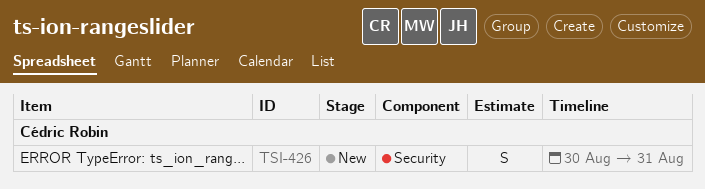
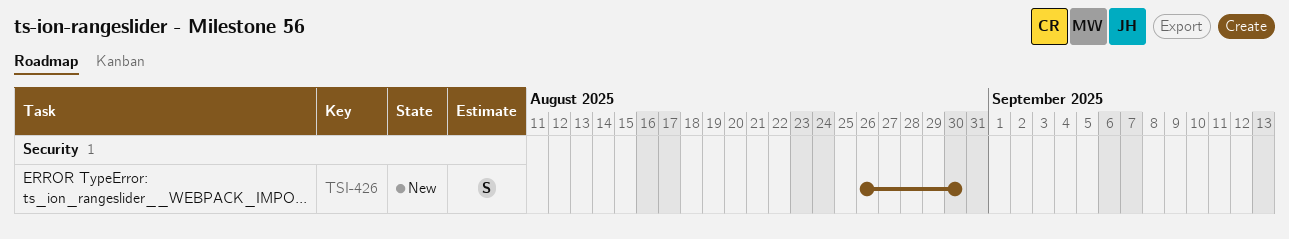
TSI-426, start: Aug 30 -> Aug 26
TSI-426, due: Aug 31 -> Aug 30

